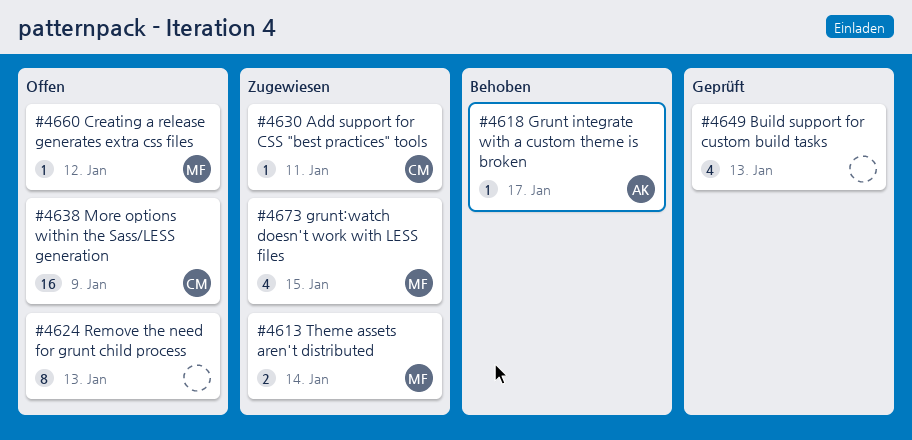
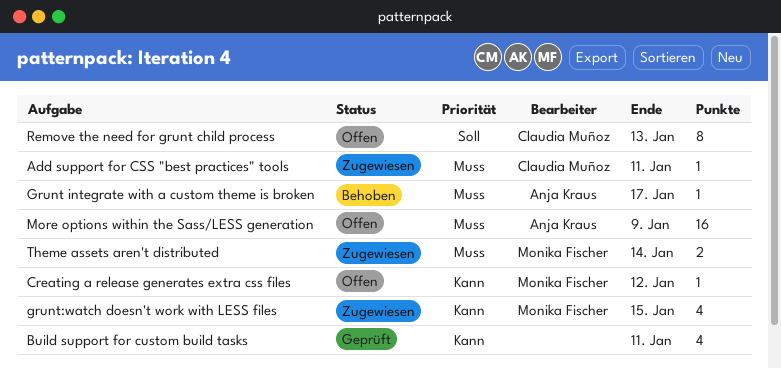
Build support for custom build tasks, due: Jan 13 -> Jan 11
More options within the Sass/LESS generation, owner: Claudia Muñoz -> Anja Kraus
Remove the need for grunt child process, owner: none -> Claudia Muñoz

